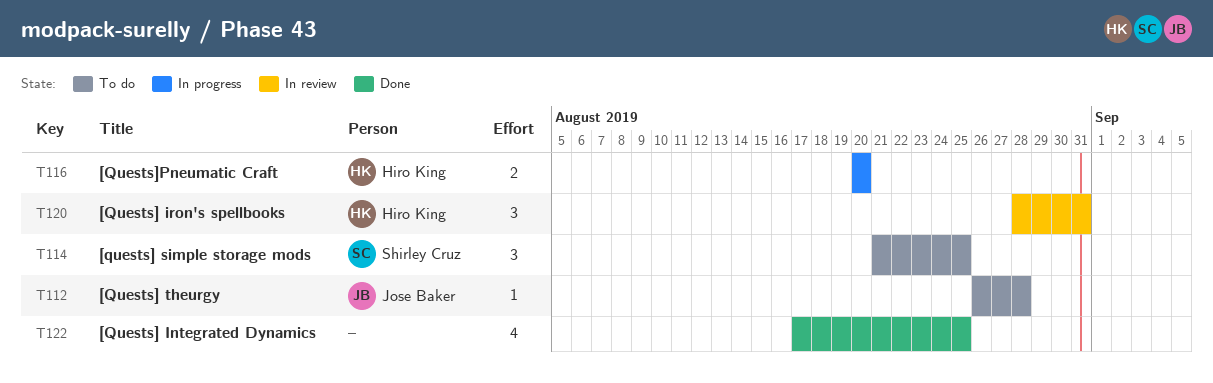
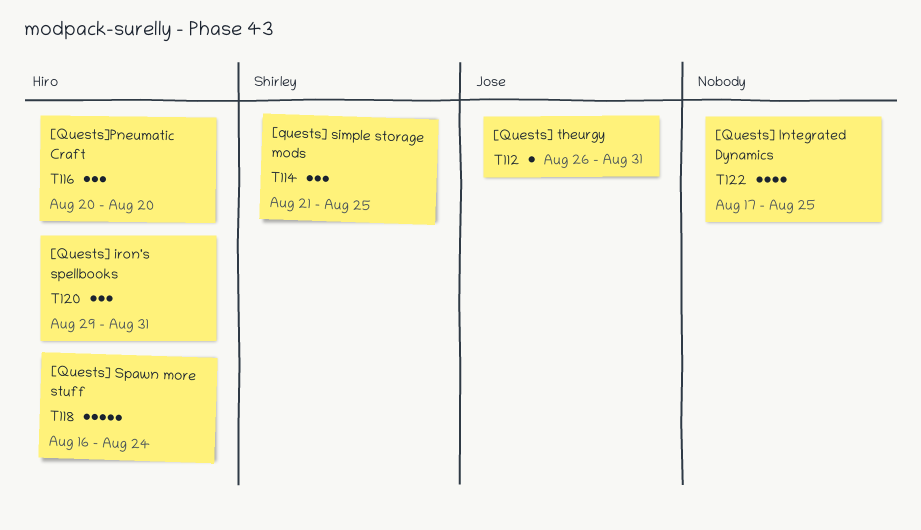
T112, due: Aug 28 -> Aug 31
T116, estimate: 2 -> 3
T118: none -> present
T120, start: Aug 28 -> Aug 29

